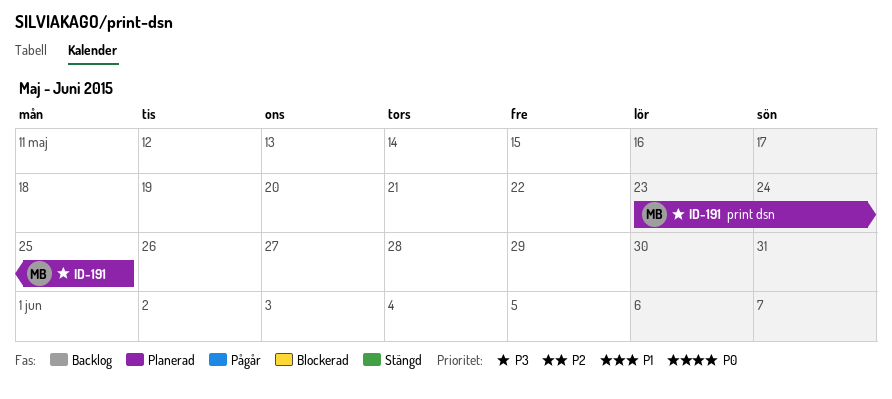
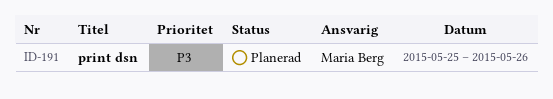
ID-191, start: May 23 -> May 25
ID-191, due: May 25 -> May 26

